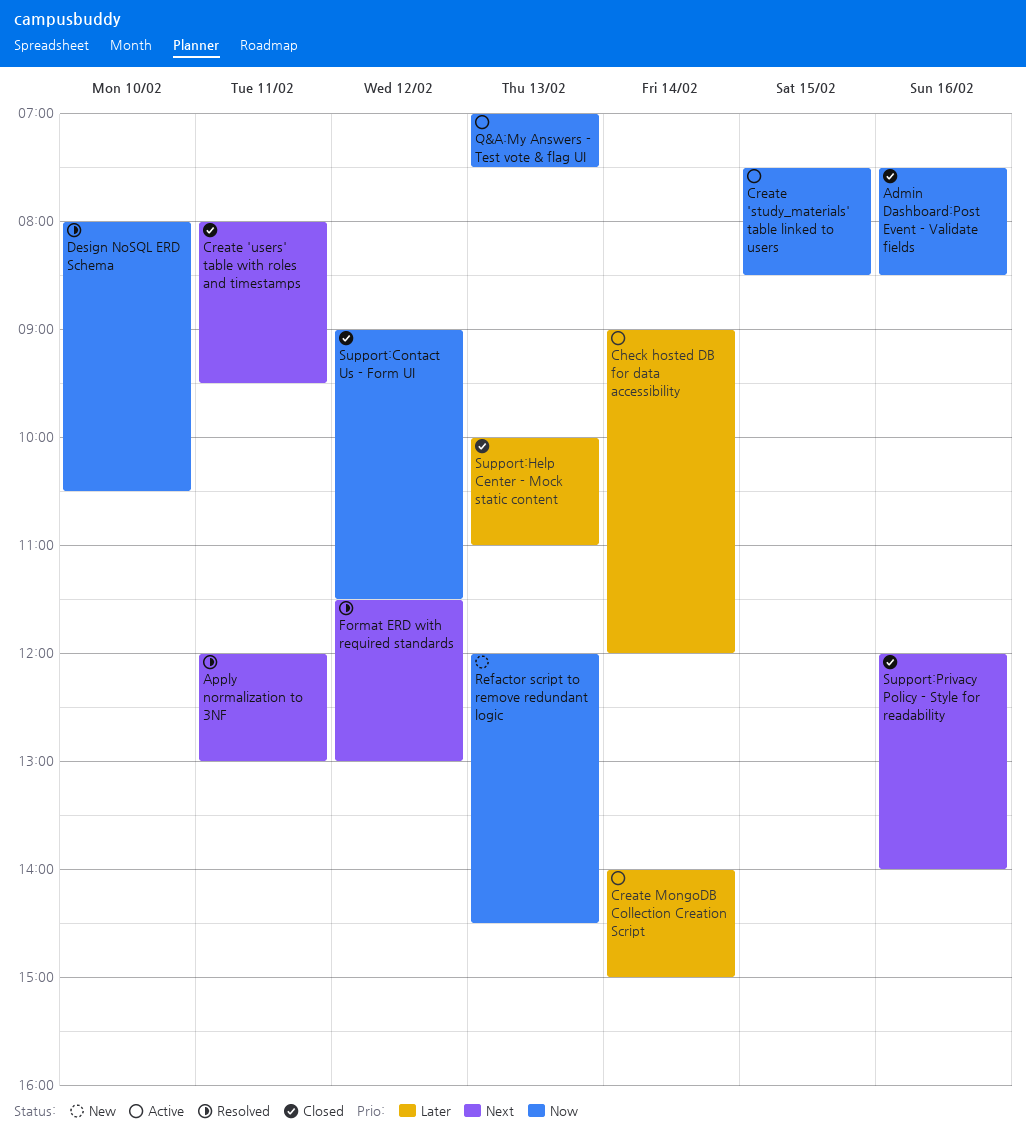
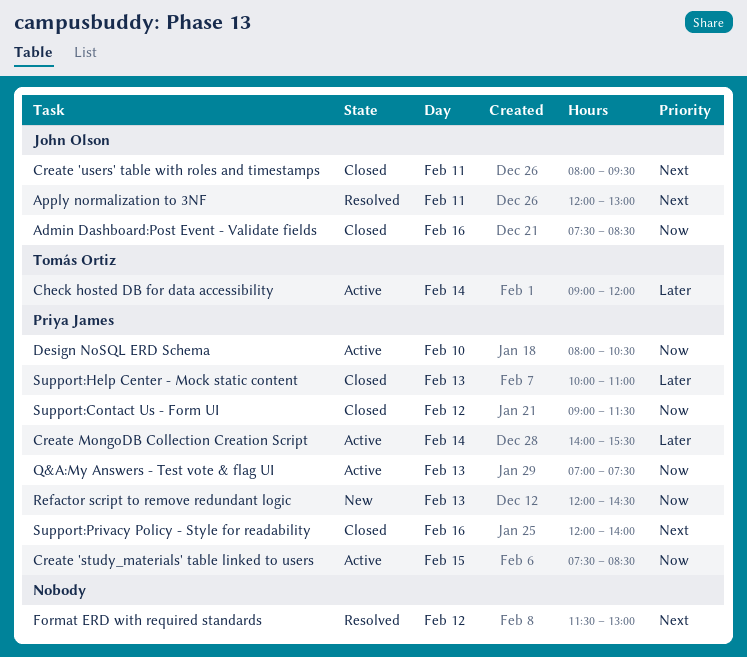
Create MongoDB Collection Creation Script, ends: 15:00 -> 15:30
Design NoSQL ERD Schema, status: Resolved -> Active

